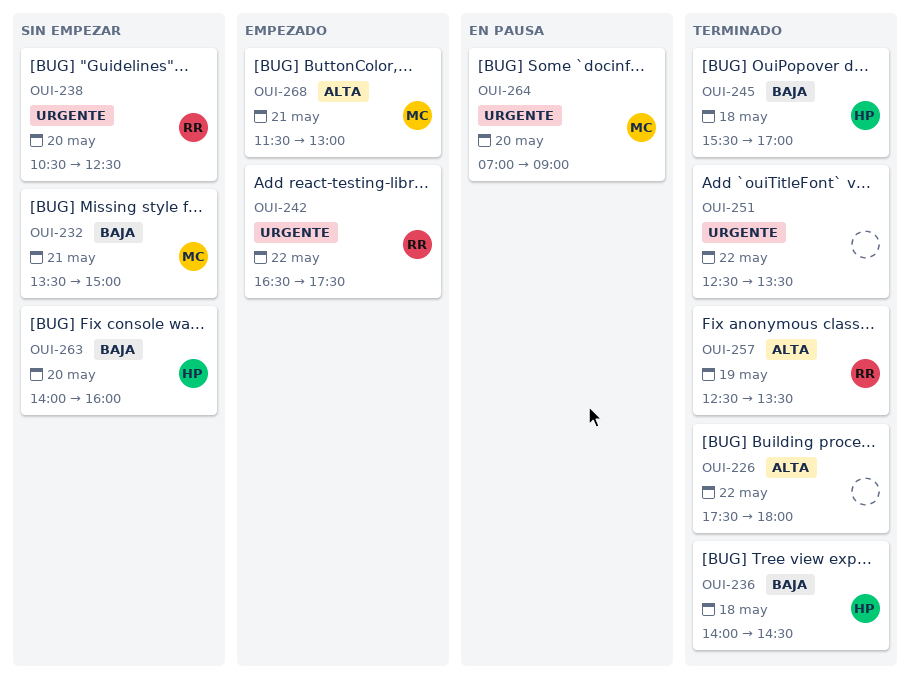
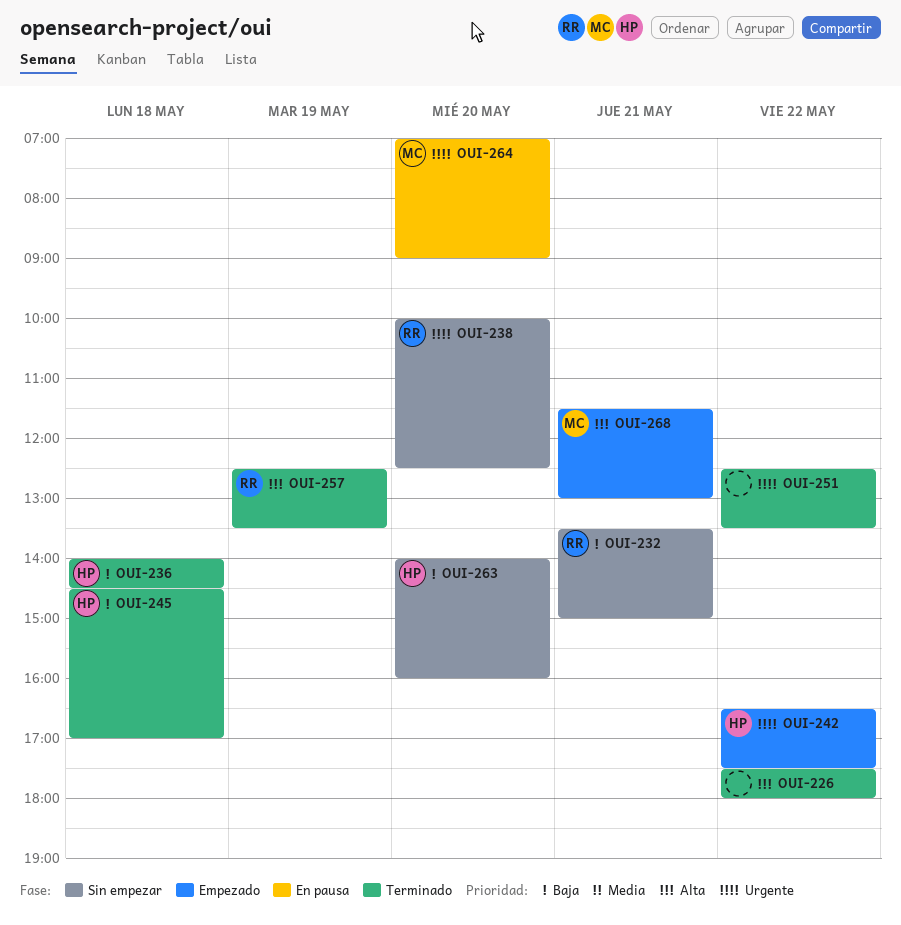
OUI-232, owner: MC -> RR
OUI-238, begins: 10:30 -> 10:00
OUI-242, owner: RR -> HP
OUI-245, begins: 15:30 -> 14:30

